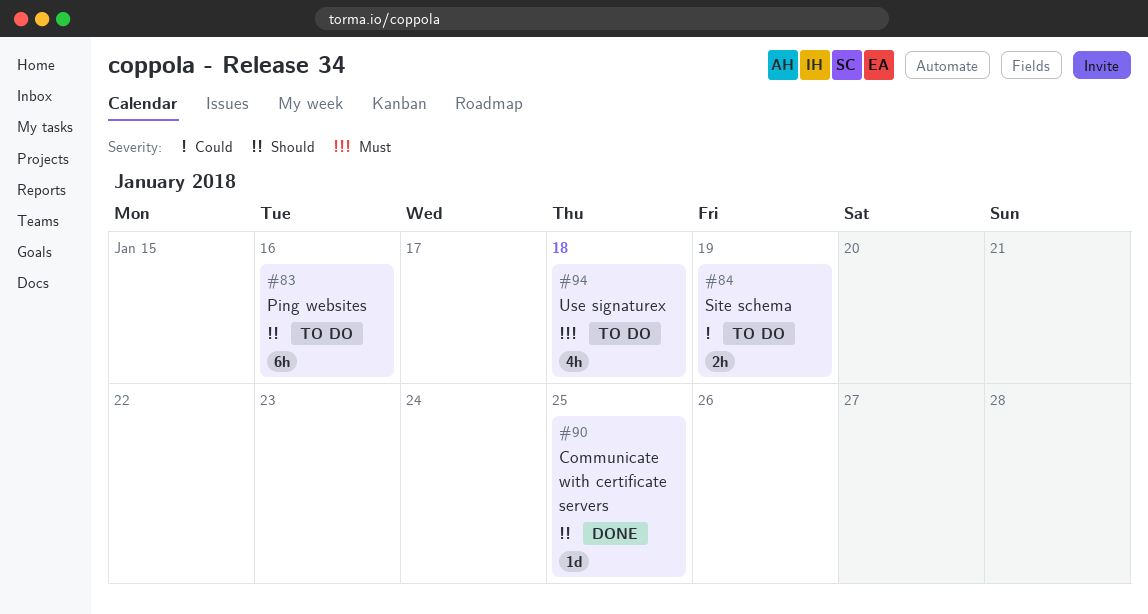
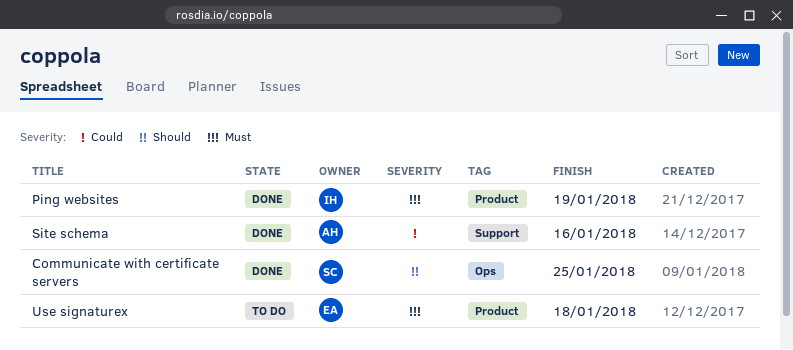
Ping websites, status: To do -> Done
Ping websites, priority: Should -> Must
Ping websites, due: Jan 16 -> Jan 19
Site schema, status: To do -> Done
Site schema, due: Jan 19 -> Jan 16

